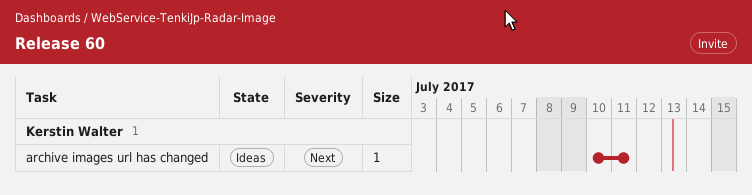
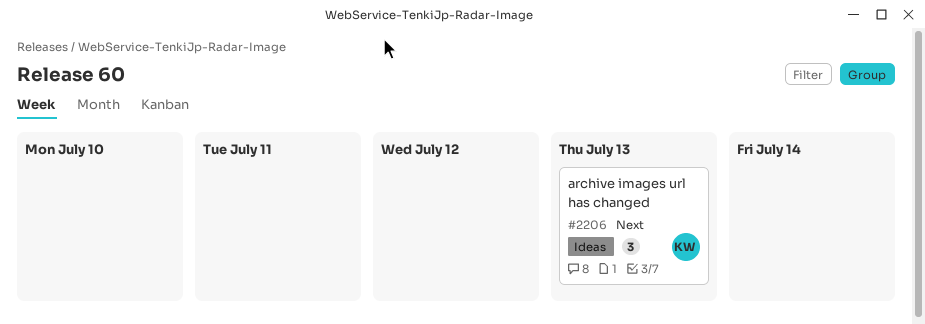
archive images url has changed, estimate: 1 -> 3
archive images url has changed, due: Jul 11 -> Jul 13

